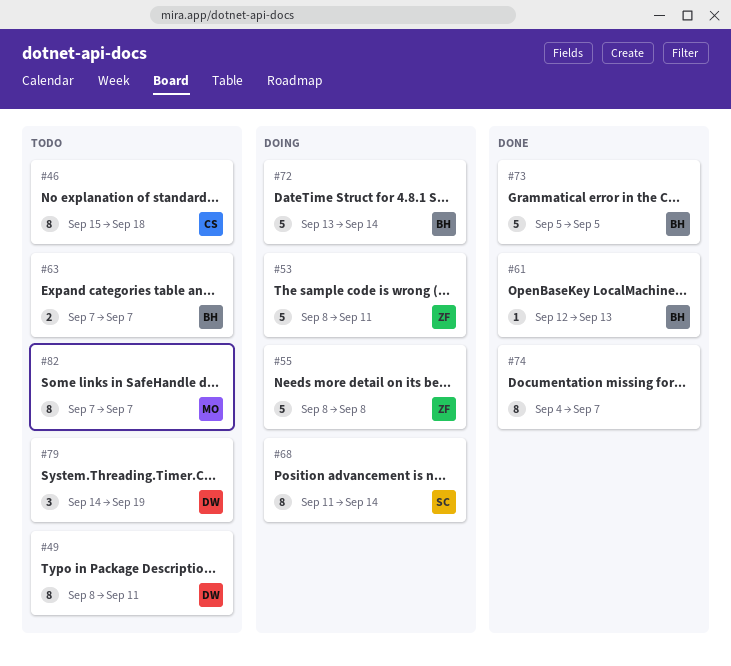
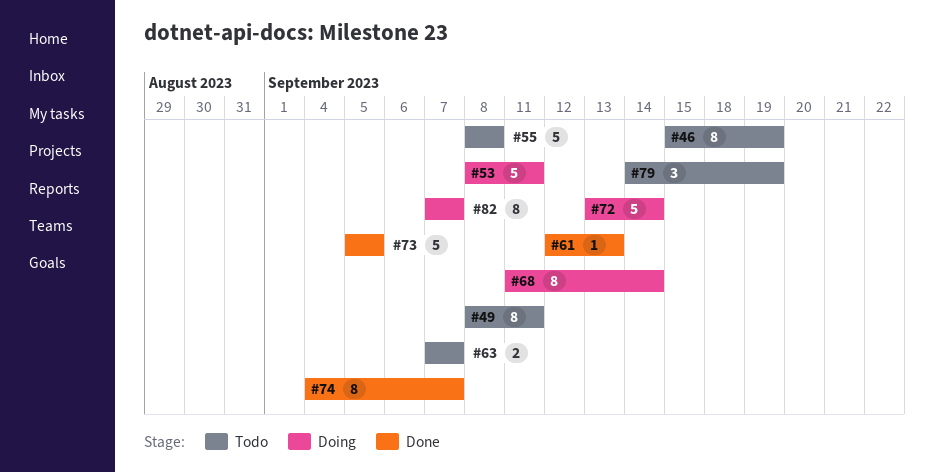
#46, due: Sep 18 -> Sep 19
#55, status: Doing -> Todo
#82, status: Todo -> Doing

